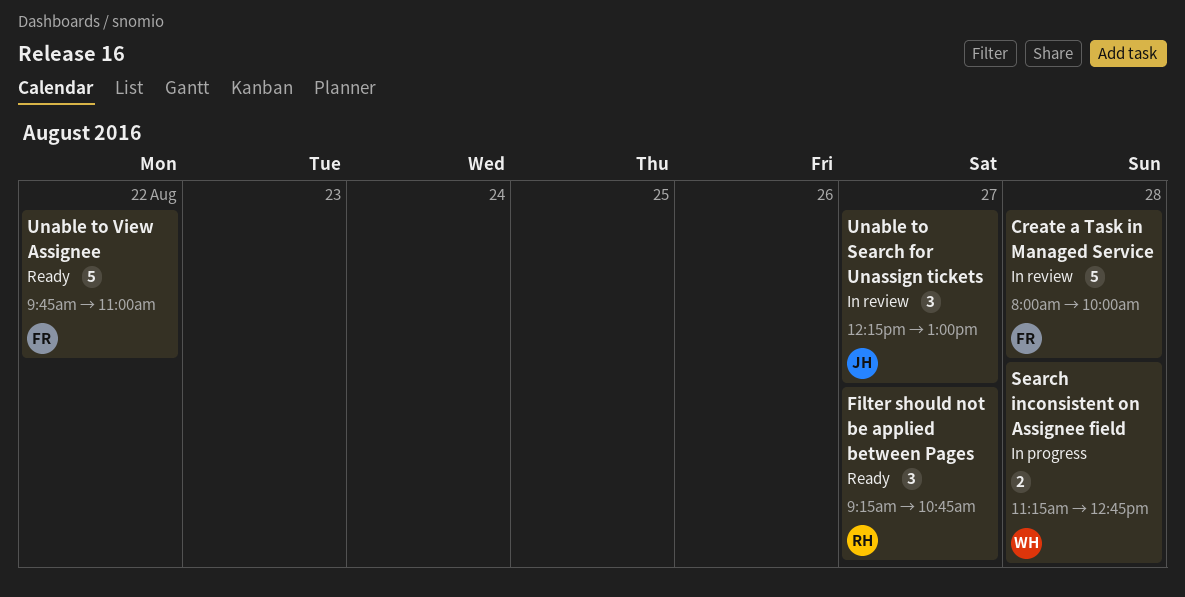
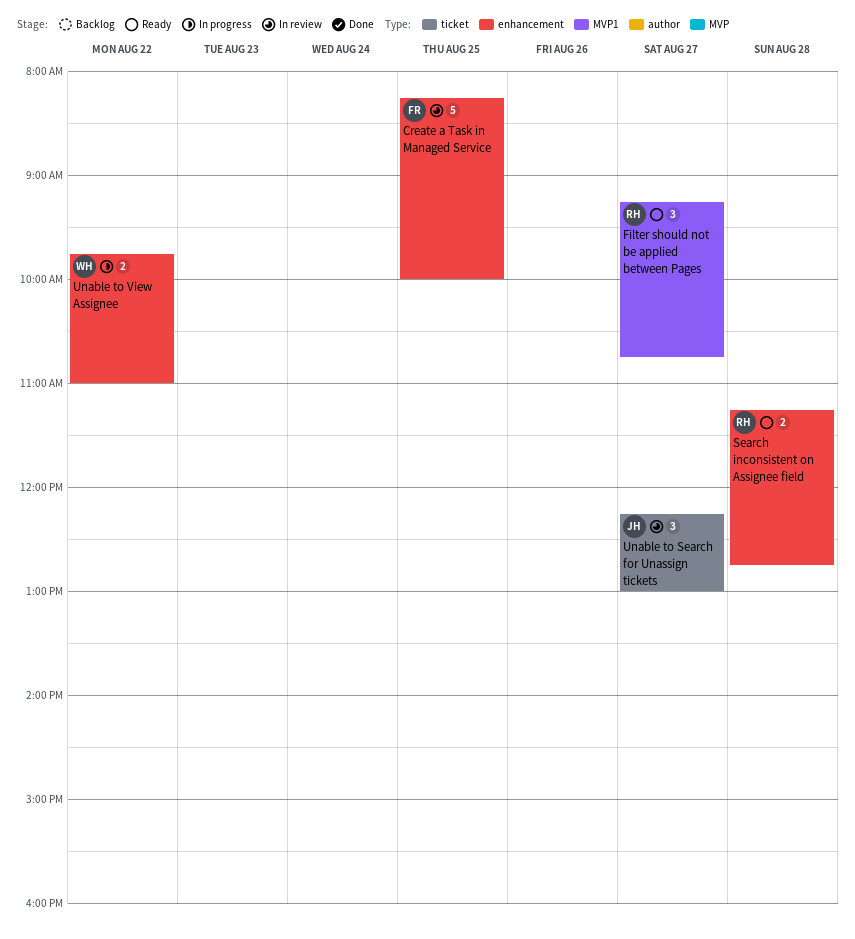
Create a Task in Managed Service, day: Aug 28 -> Aug 25
Create a Task in Managed Service, begins: 08:00 -> 08:15
Search inconsistent on Assignee field, status: In progress -> Ready
Search inconsistent on Assignee field, owner: WH -> RH
Unable to View Assignee, status: Ready -> In progress
Unable to View Assignee, owner: FR -> WH
Unable to View Assignee, estimate: 5 -> 2

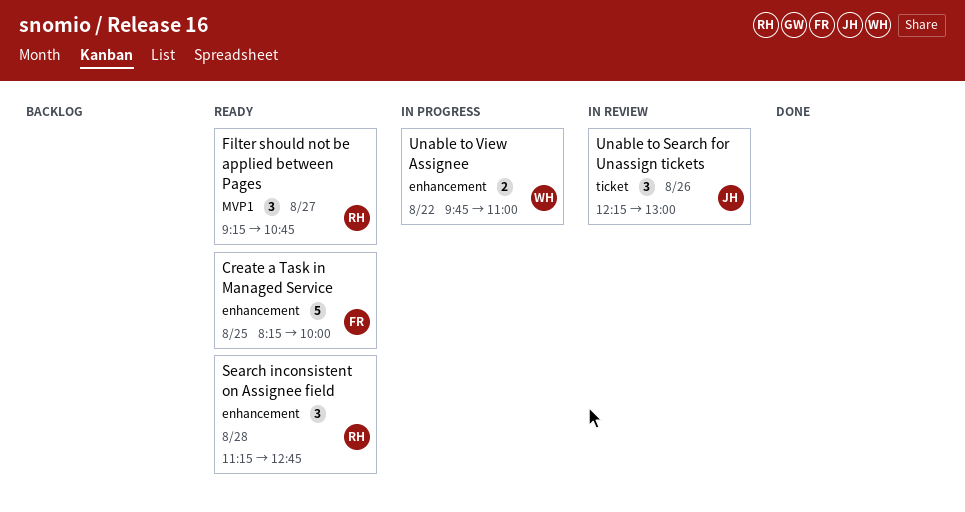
Create a Task in Managed Service, status: In review -> Ready
Search inconsistent on Assignee field, estimate: 2 -> 3
Unable to Search for Unassign tickets, day: Aug 27 -> Aug 26

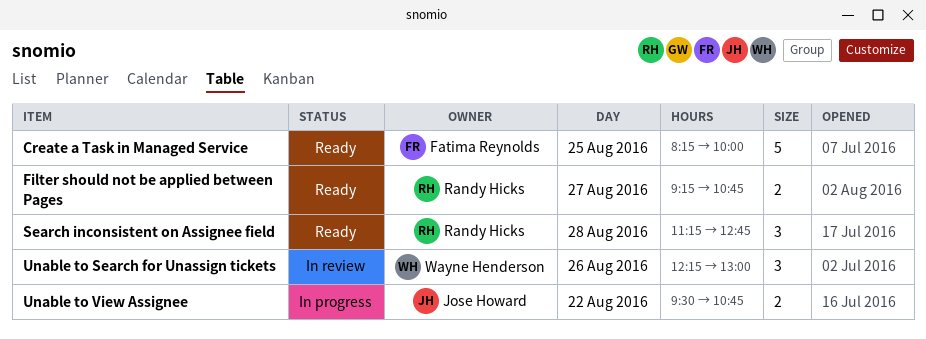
Filter should not be applied between Pages, estimate: 3 -> 2
Unable to Search for Unassign tickets, owner: Jose Howard -> Wayne Henderson
Unable to View Assignee, owner: Wayne Henderson -> Jose Howard
Unable to View Assignee, begins: 09:45 -> 09:30
Unable to View Assignee, ends: 11:00 -> 10:45

